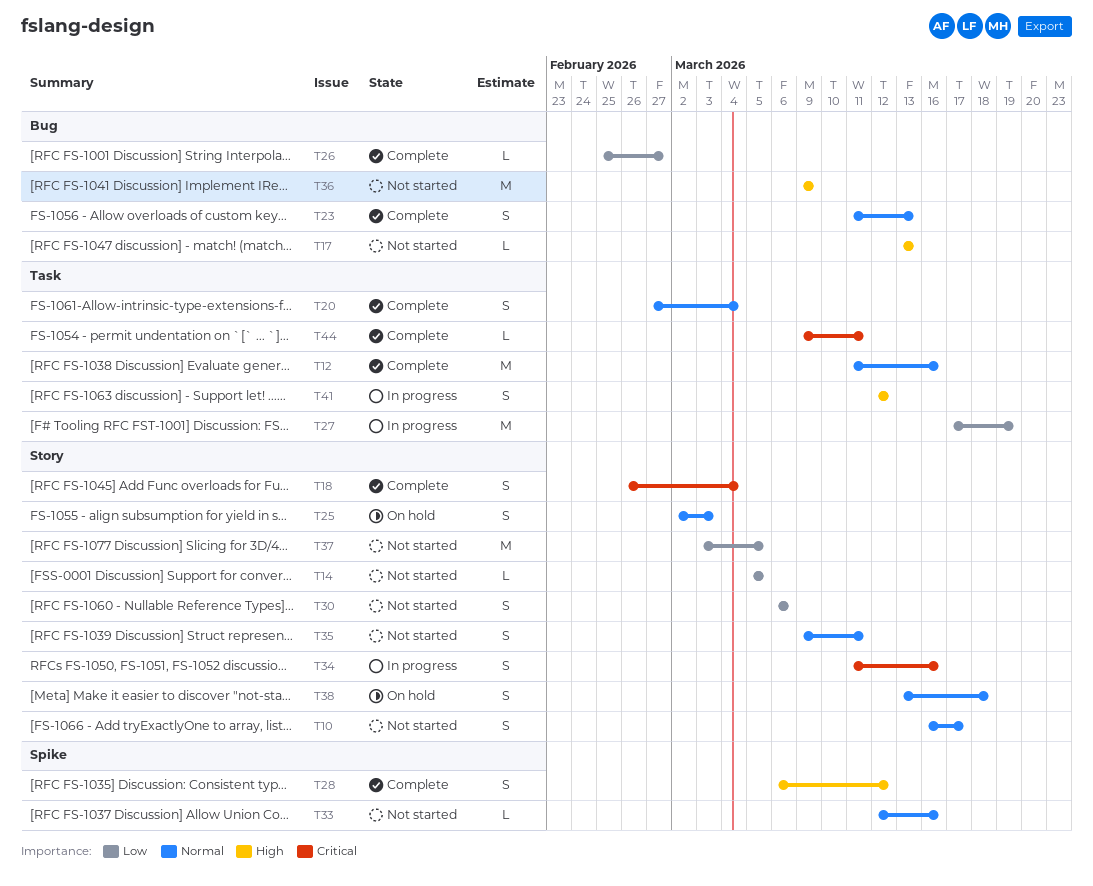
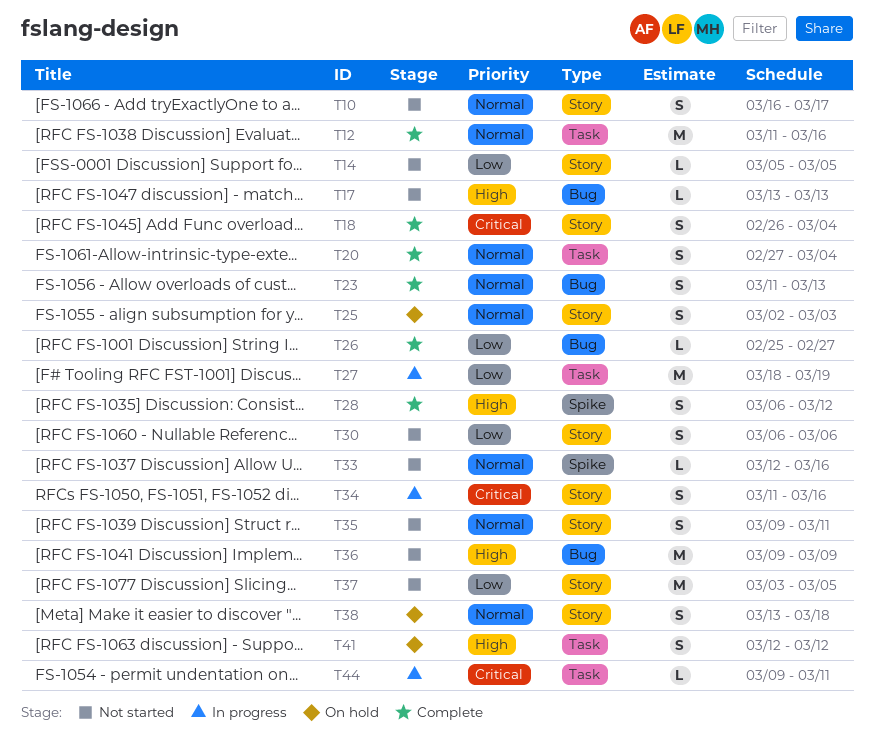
T27, start: Mar 17 -> Mar 18
T41, status: In progress -> On hold
T44, status: Complete -> In progress

